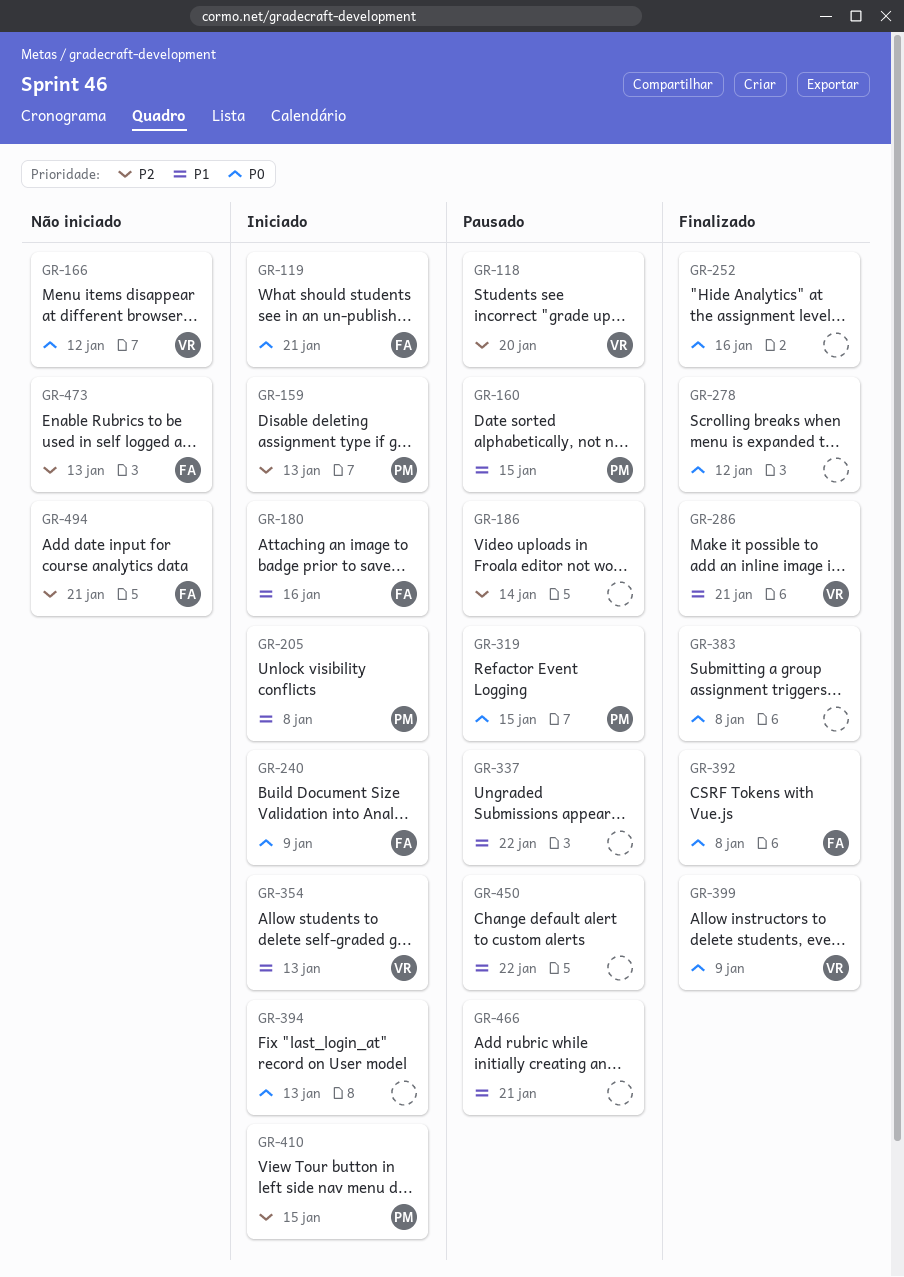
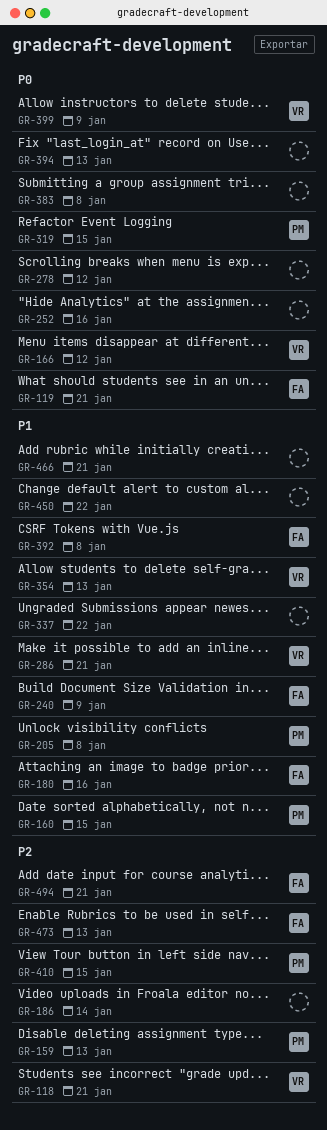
GR-118, due: Jan 20 -> Jan 21
GR-240, priority: P0 -> P1
GR-392, priority: P0 -> P1

